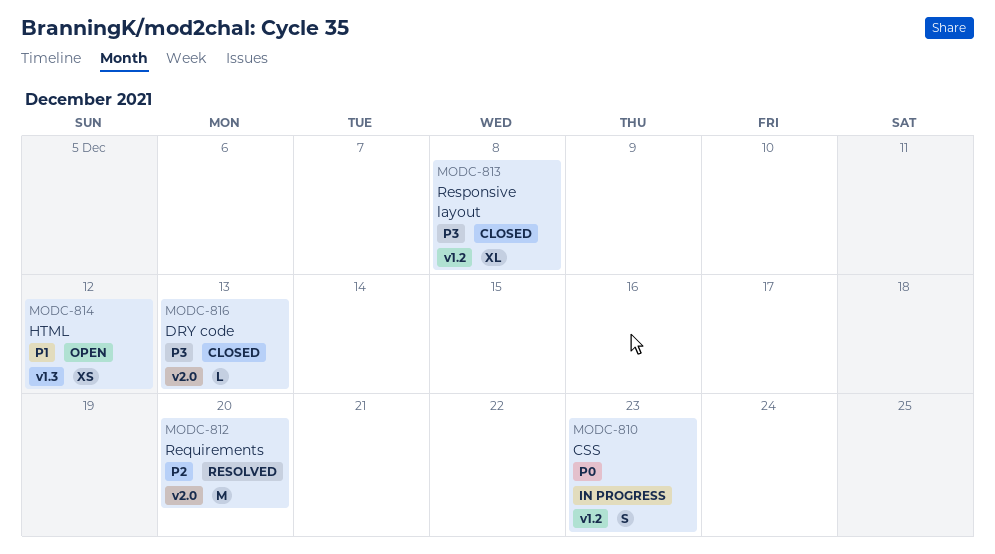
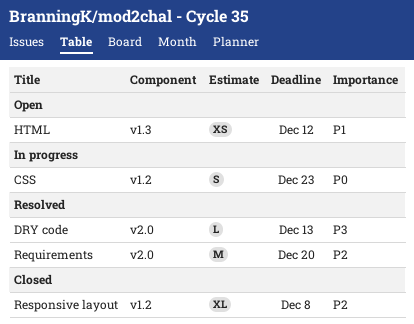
DRY code, status: Closed -> Resolved
Responsive layout, priority: P3 -> P2

